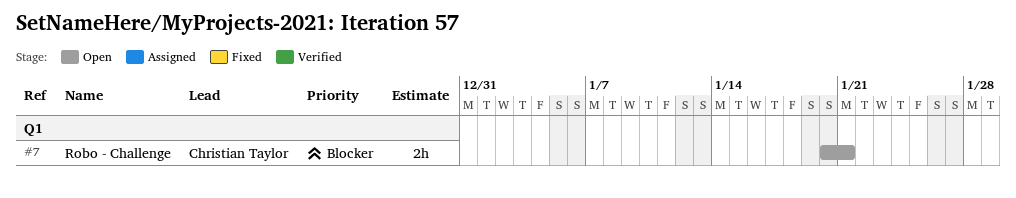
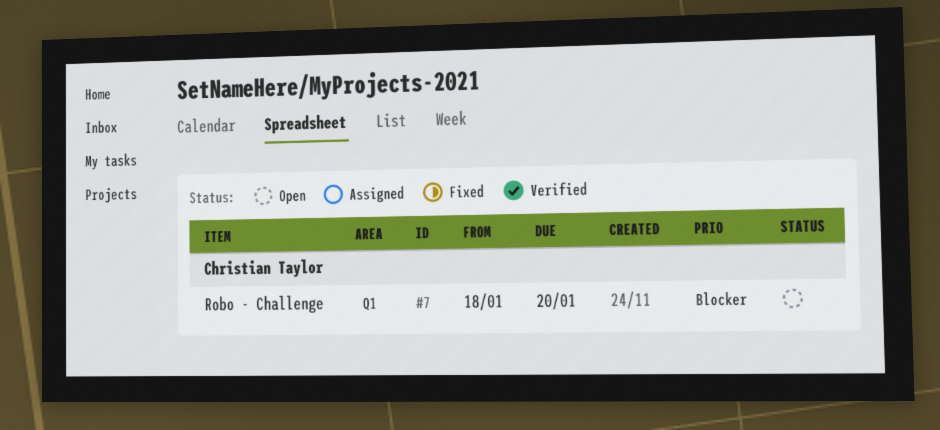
#7, start: Jan 20 -> Jan 18
#7, due: Jan 21 -> Jan 20

